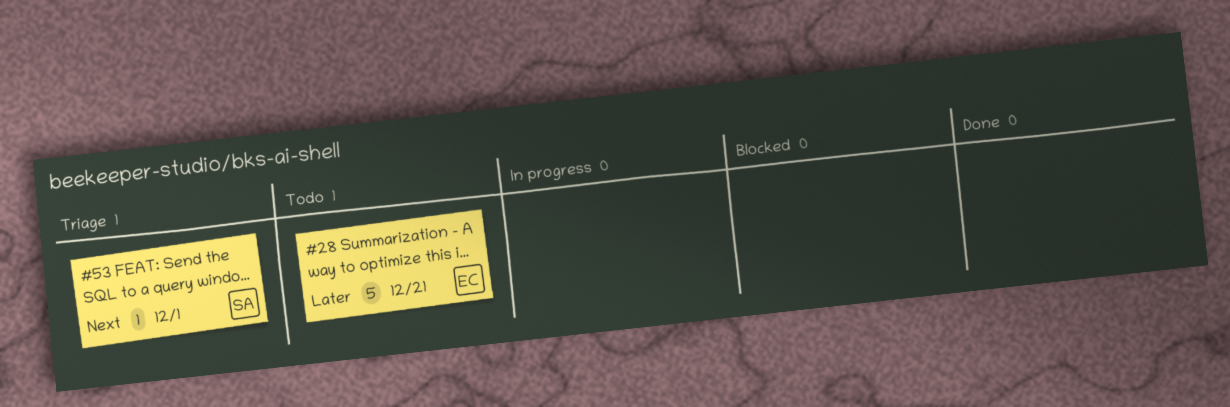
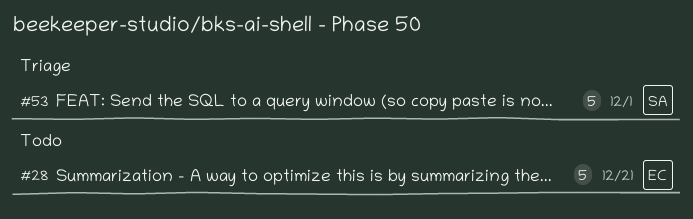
#53, estimate: 1 -> 5

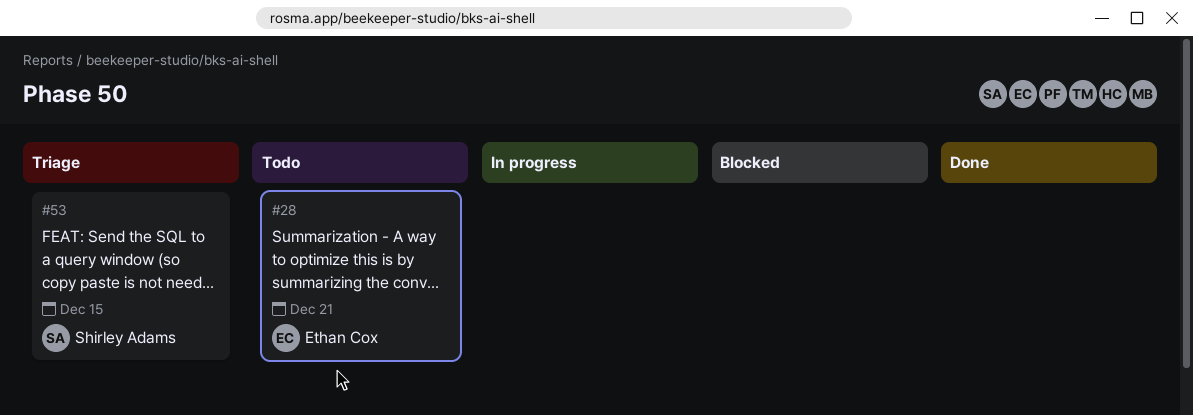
#53, due: Dec 1 -> Dec 15

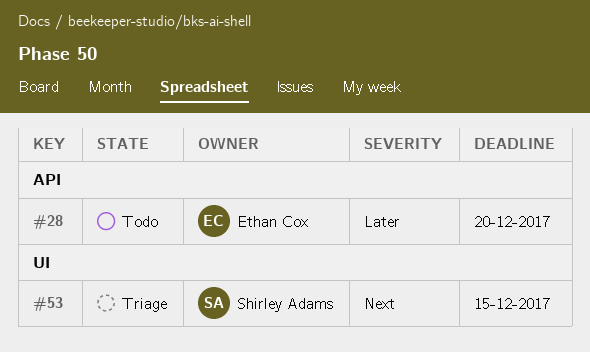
#28, due: Dec 21 -> Dec 20

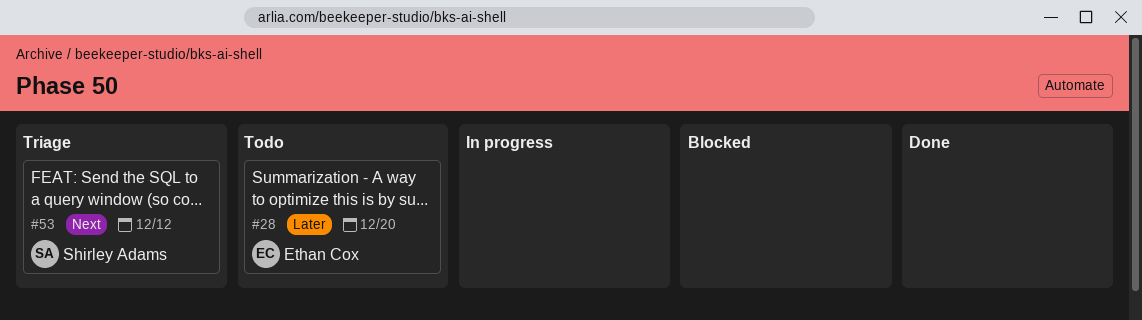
#53, due: Dec 15 -> Dec 12

